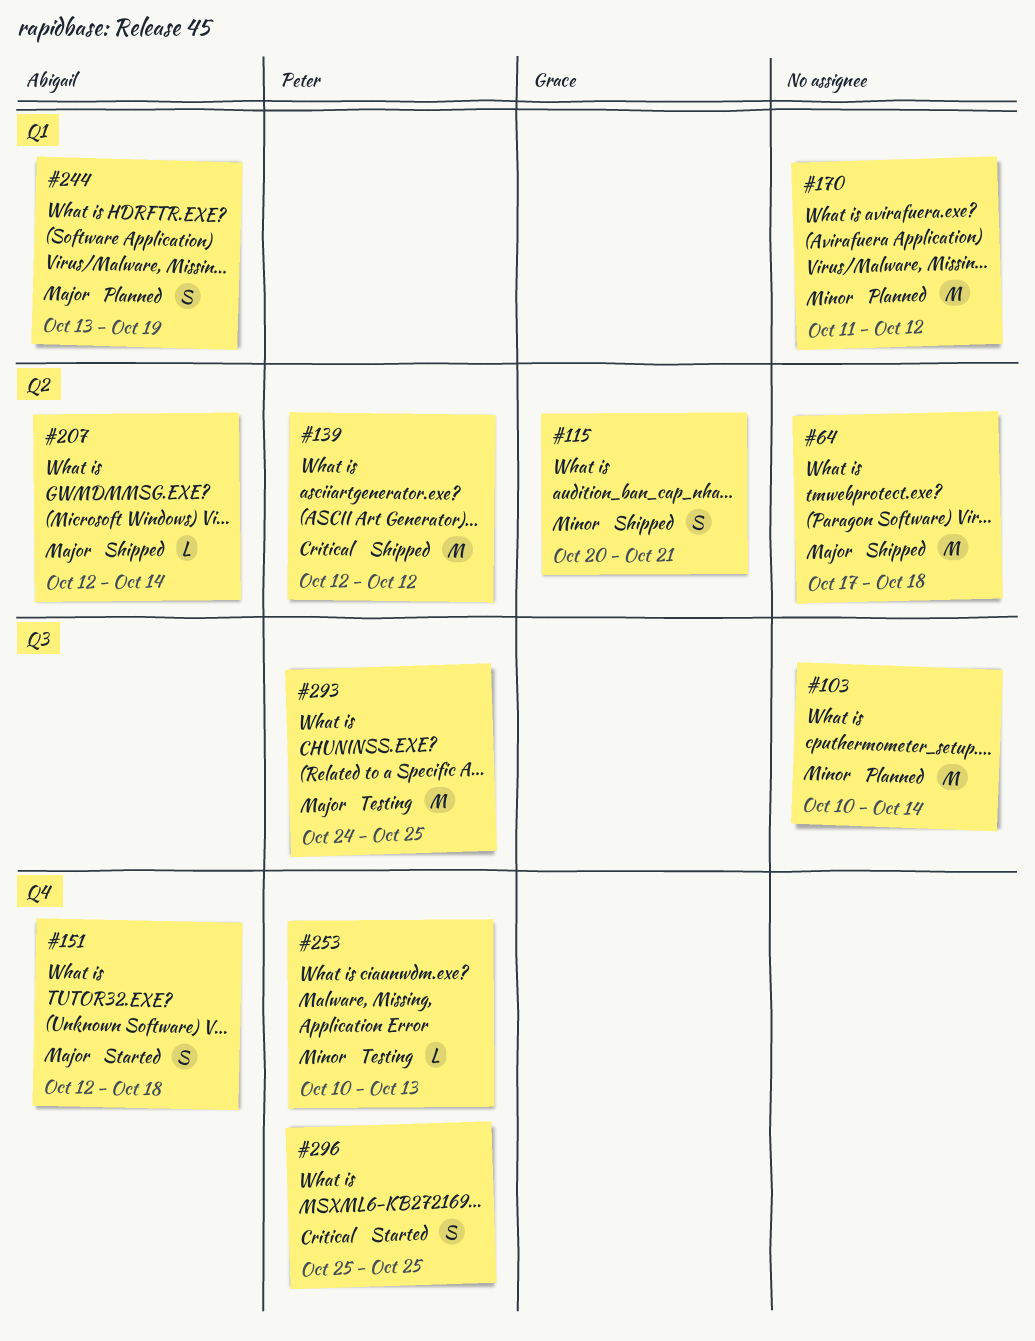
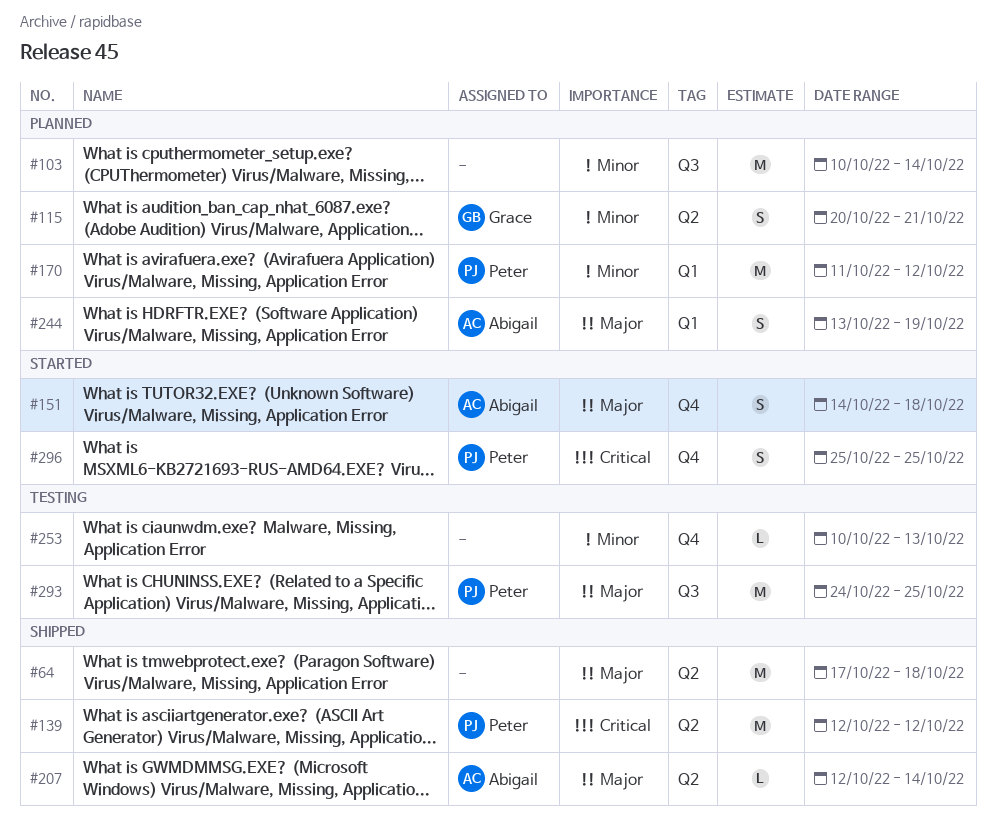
#115, status: Shipped -> Planned
#151, start: Oct 12 -> Oct 14
#170, owner: none -> Peter
#253, owner: Peter -> none

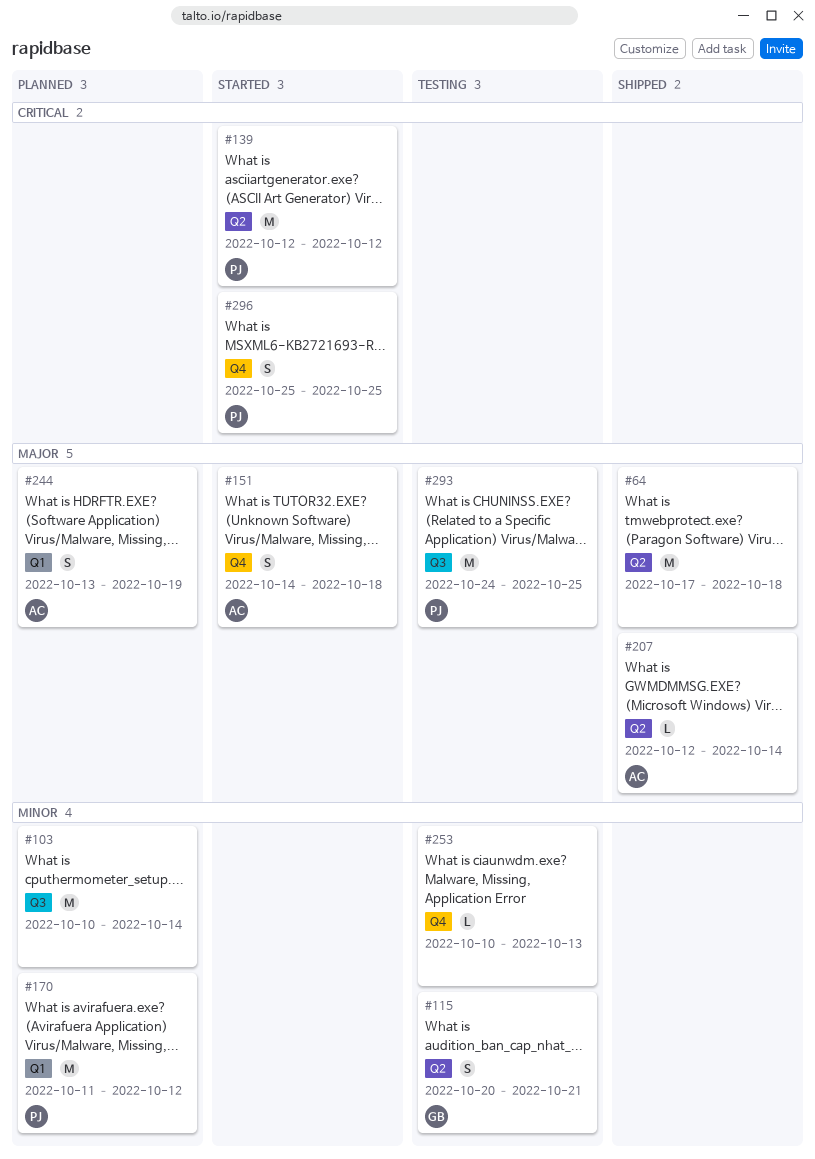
#115, status: Planned -> Testing
#139, status: Shipped -> Started

